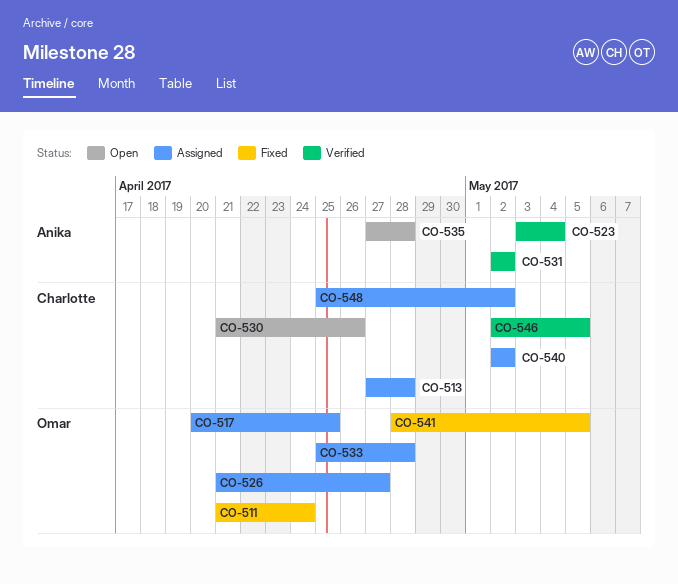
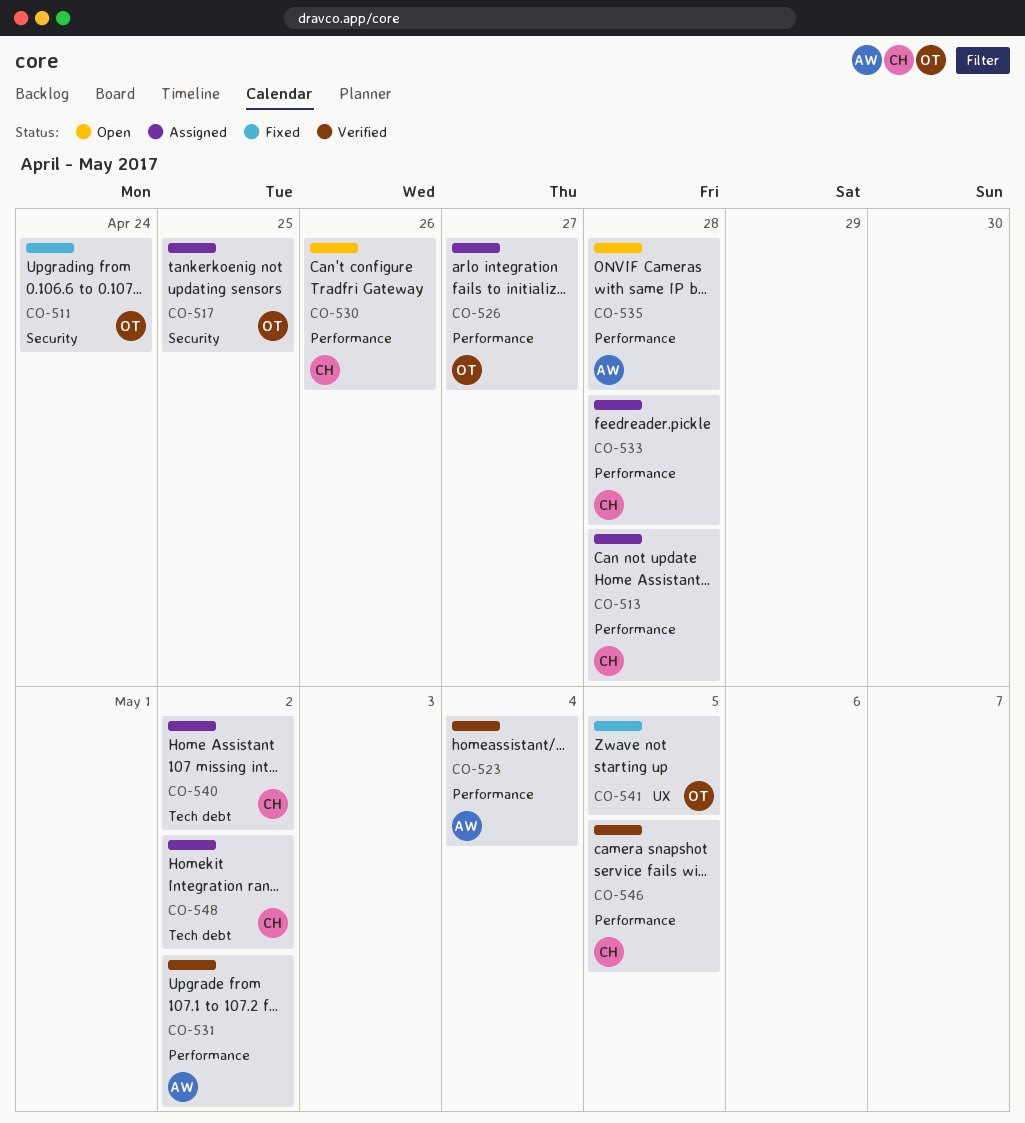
CO-533, owner: Omar -> Charlotte

